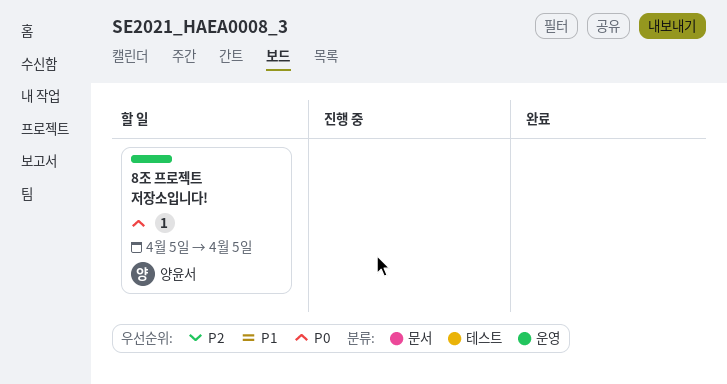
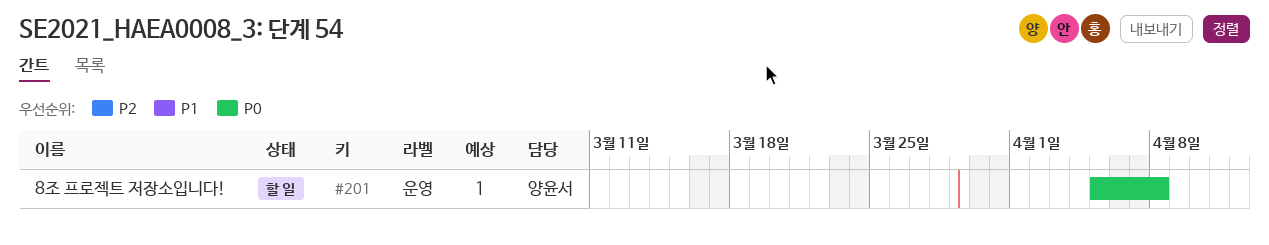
8조 프로젝트 저장소입니다!, due: Apr 5 -> Apr 8

